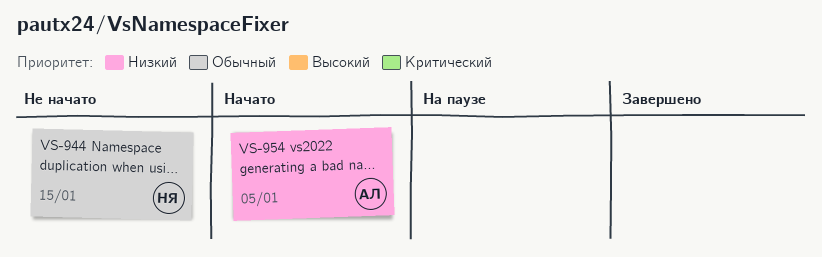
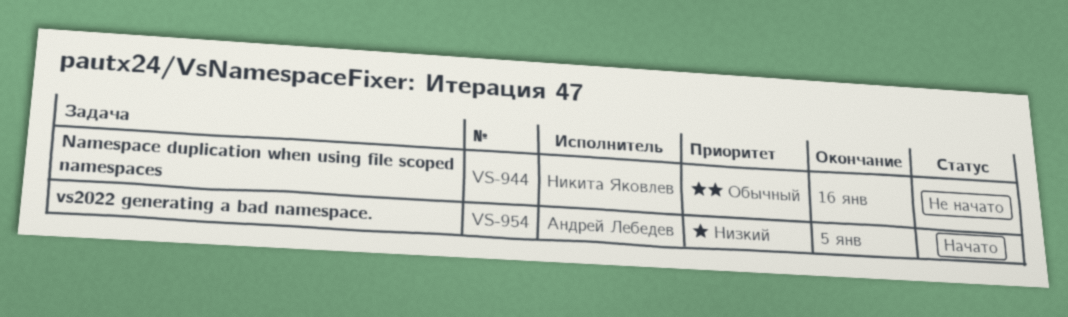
VS-944, due: Jan 15 -> Jan 16

